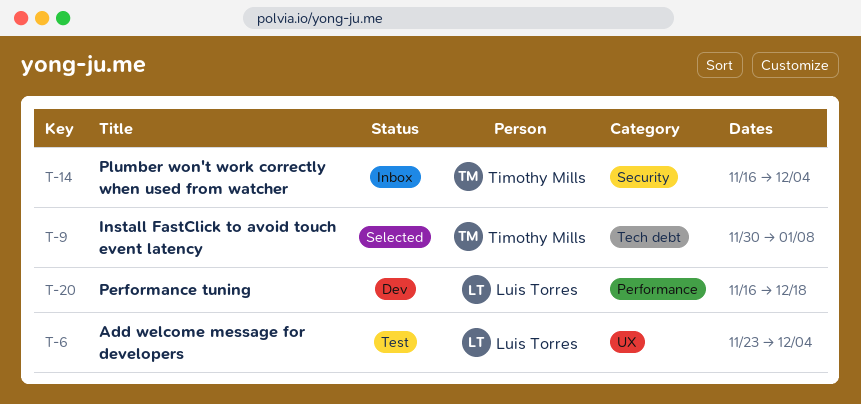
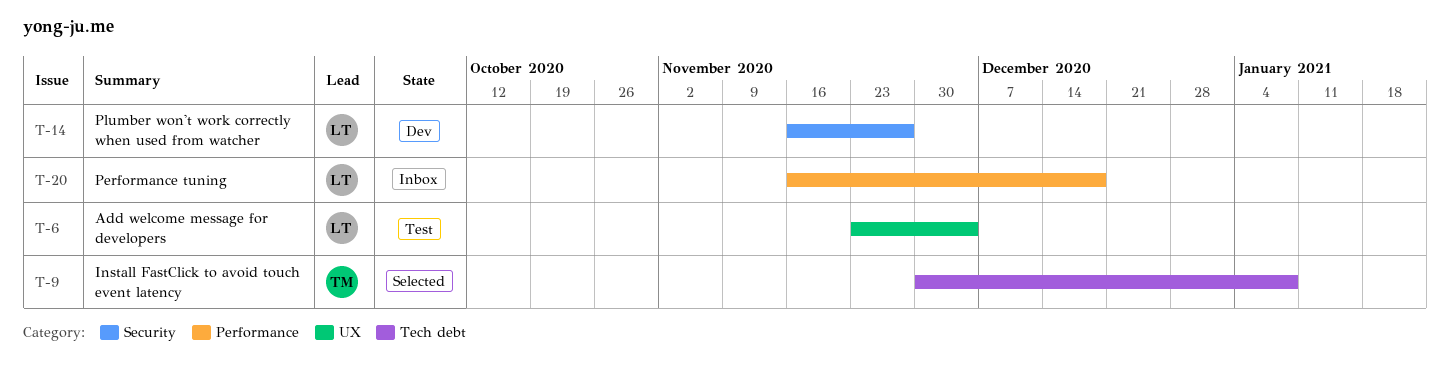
T-14, status: Inbox -> Dev
T-14, owner: Timothy Mills -> Luis Torres
T-14, due: Dec 4 -> Nov 27
T-20, status: Dev -> Inbox

